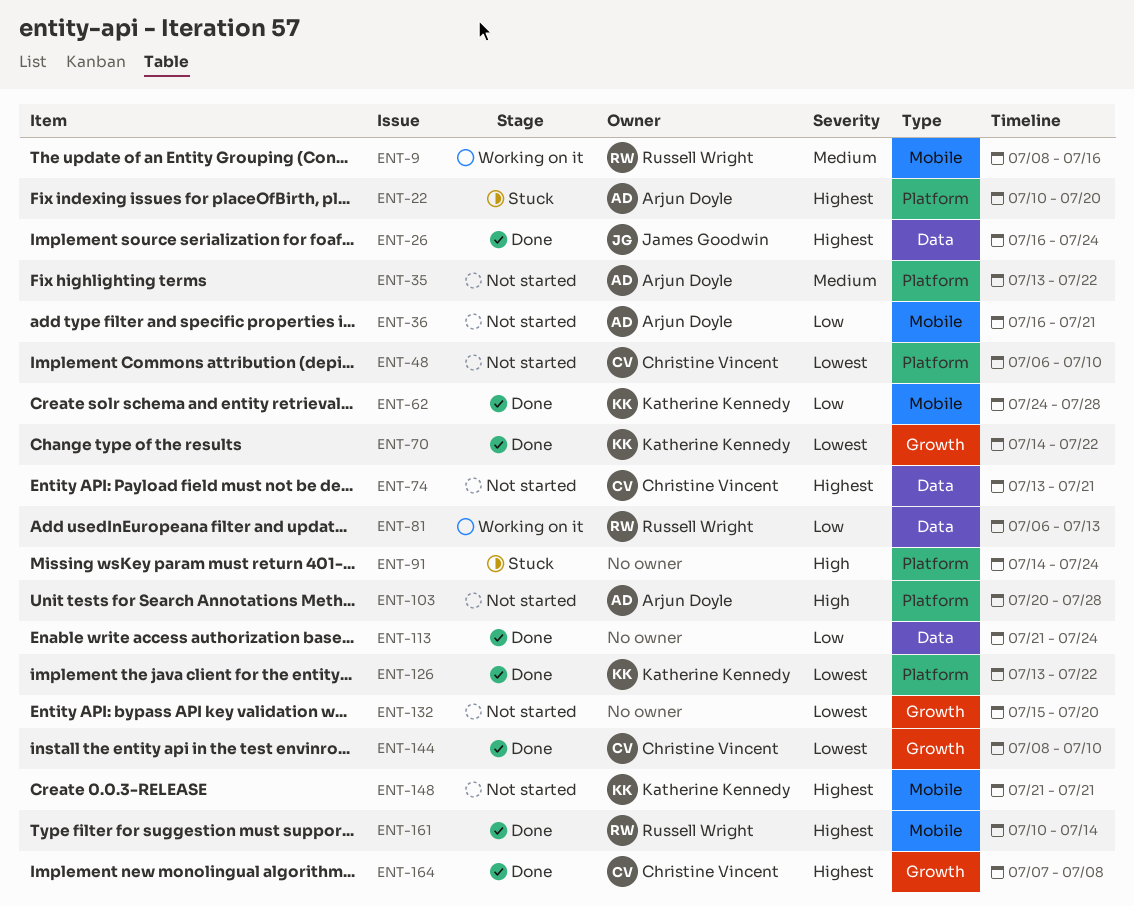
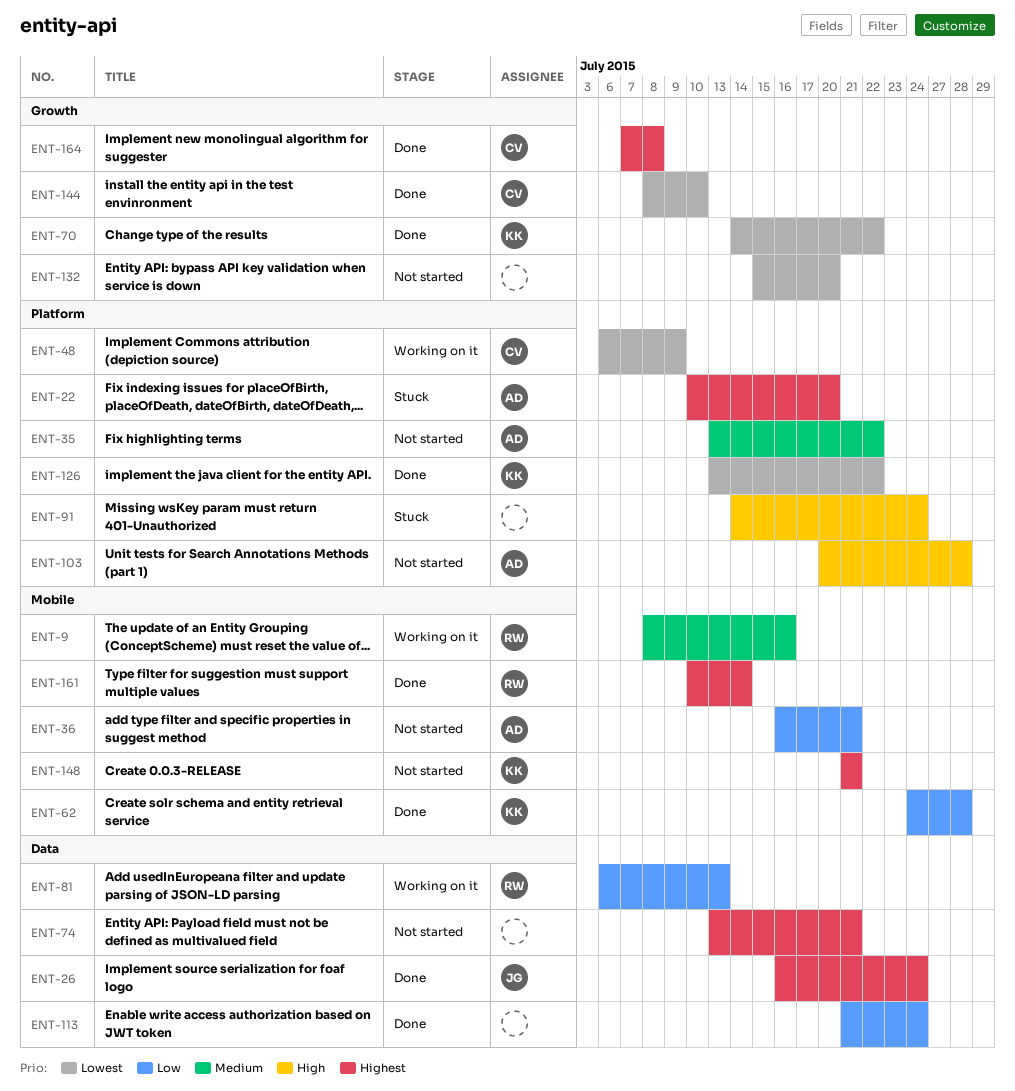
ENT-48, status: Not started -> Working on it
ENT-48, due: Jul 10 -> Jul 9
ENT-74, owner: Christine Vincent -> none

